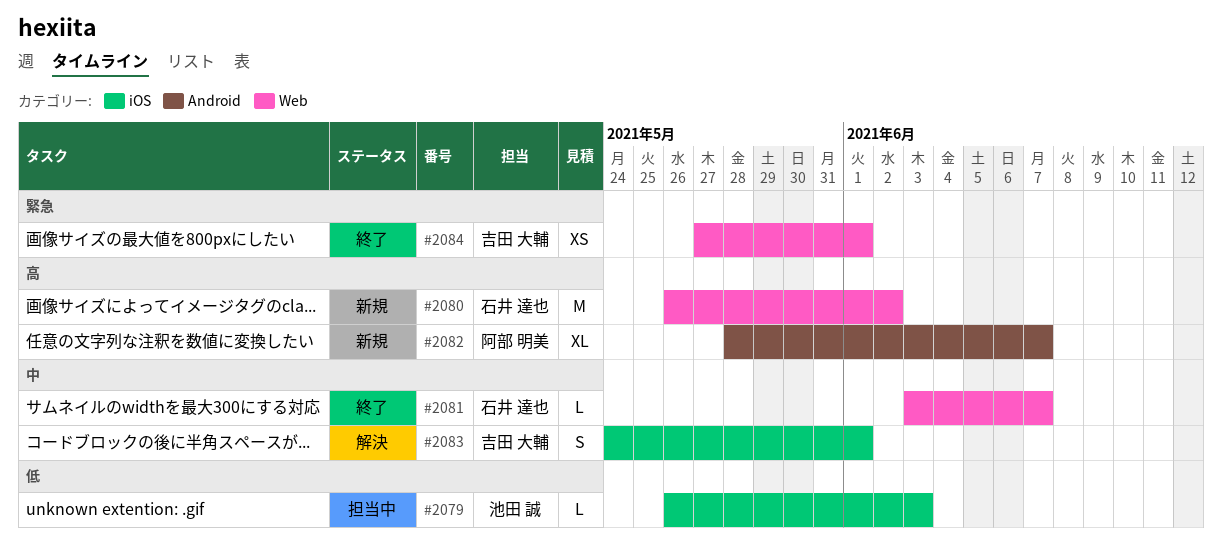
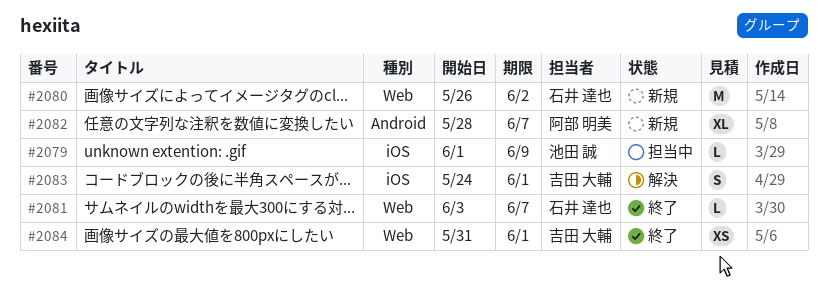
#2079, start: May 26 -> Jun 1
#2079, due: Jun 3 -> Jun 9
#2084, start: May 27 -> May 31

